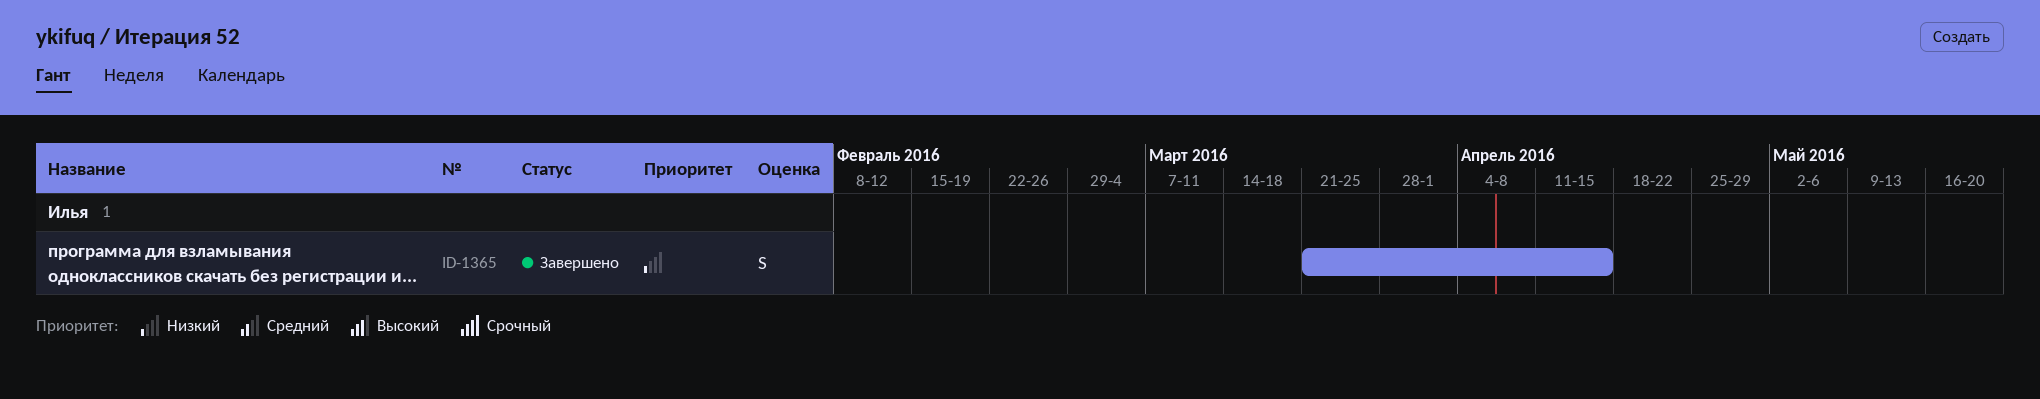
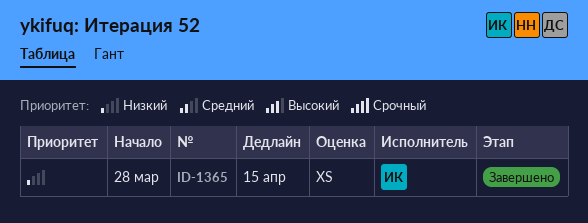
ID-1365, estimate: S -> XS
ID-1365, start: Mar 21 -> Mar 28

